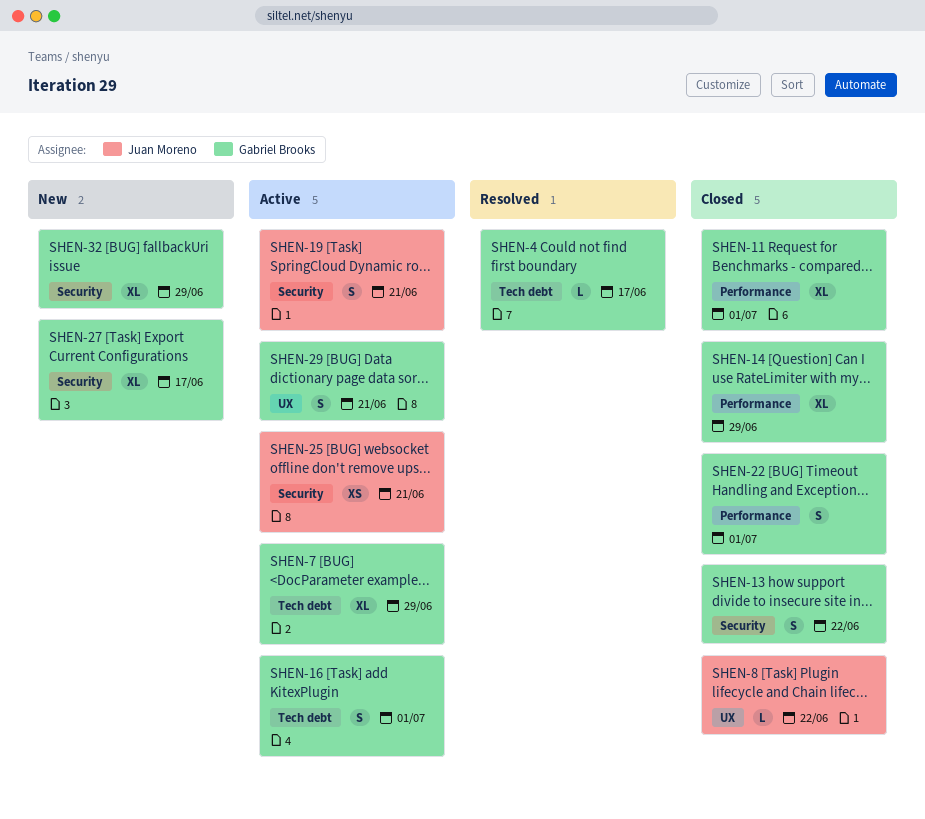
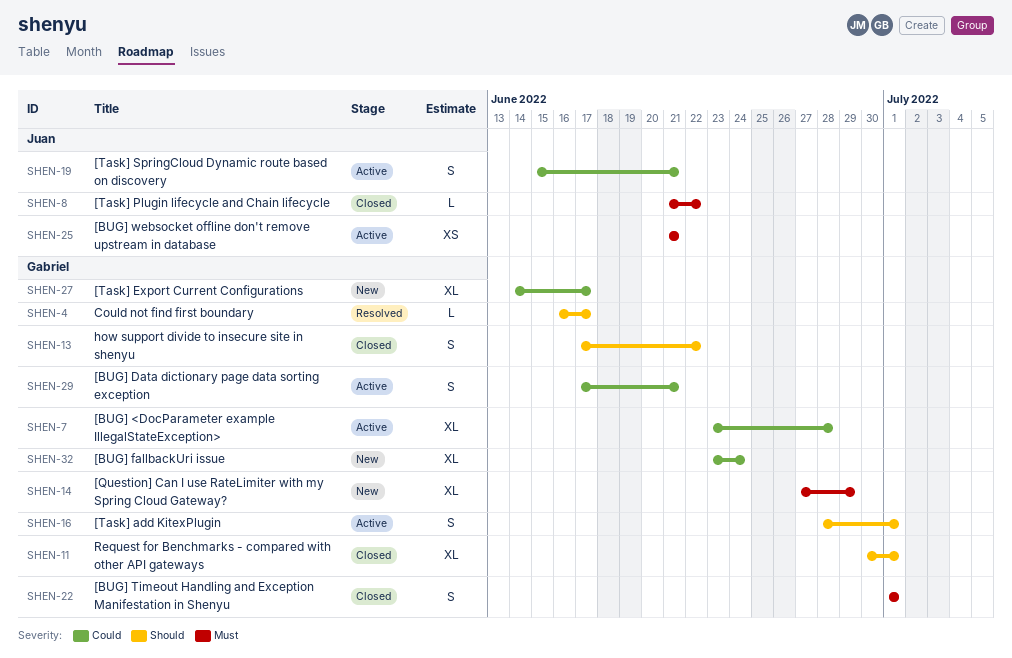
SHEN-7, due: Jun 29 -> Jun 28
SHEN-14, status: Closed -> New
SHEN-32, due: Jun 29 -> Jun 24

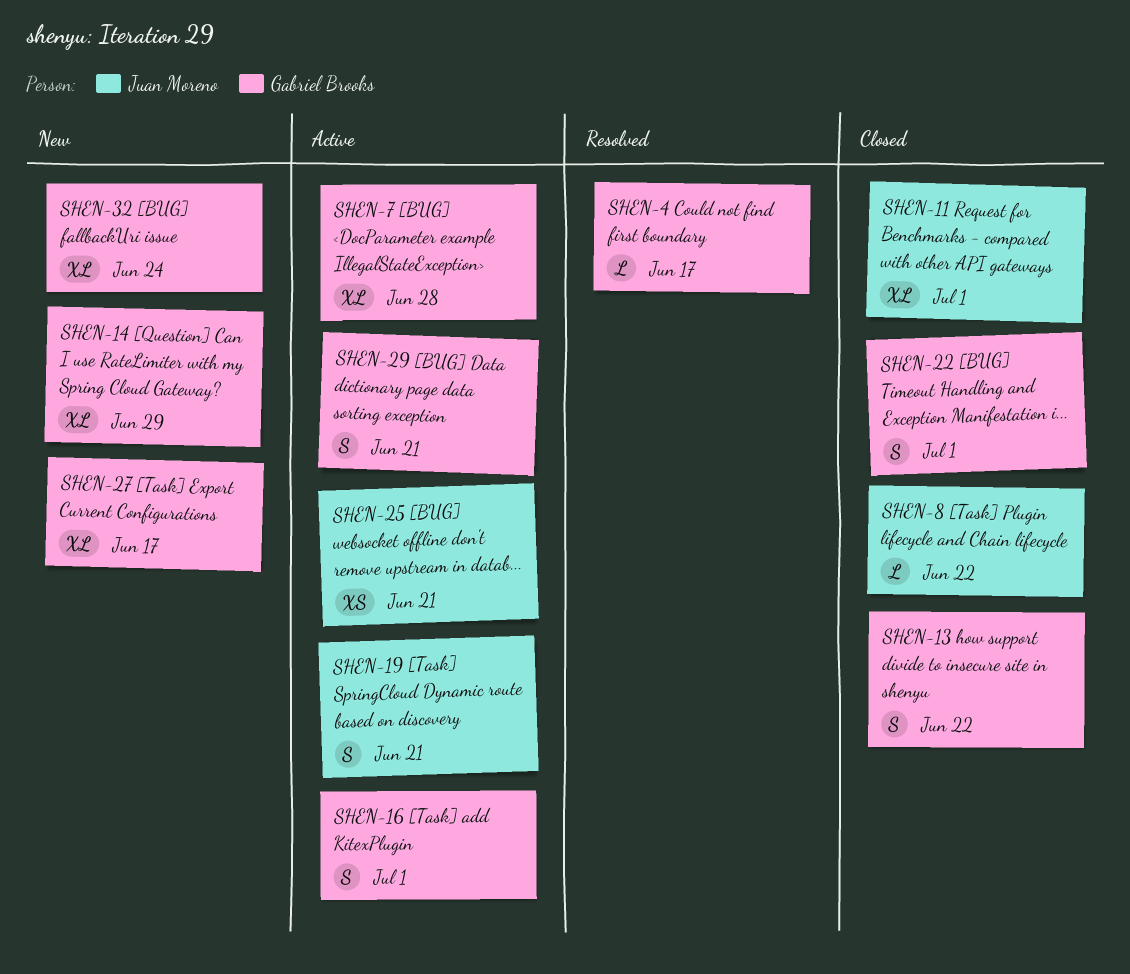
SHEN-11, owner: Gabriel Brooks -> Juan Moreno

